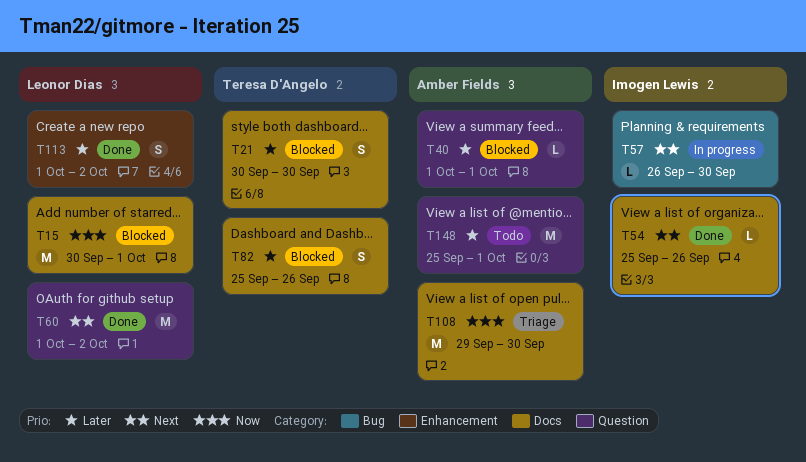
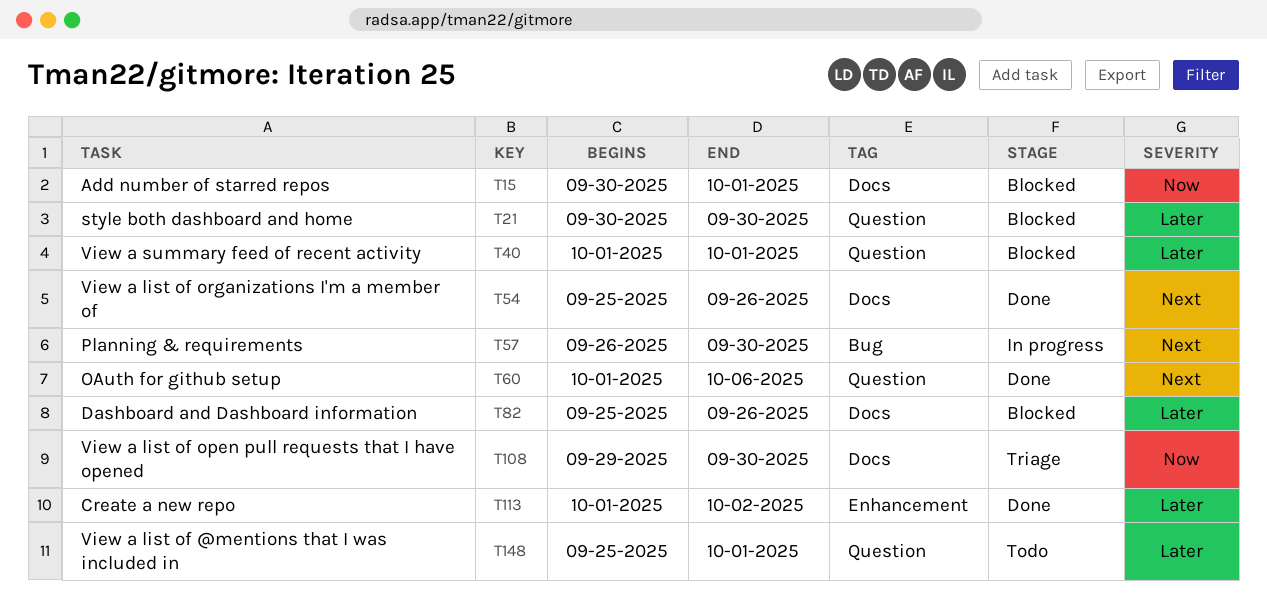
T21, label: Docs -> Question
T60, due: Oct 2 -> Oct 6

